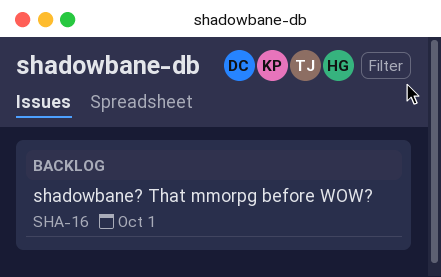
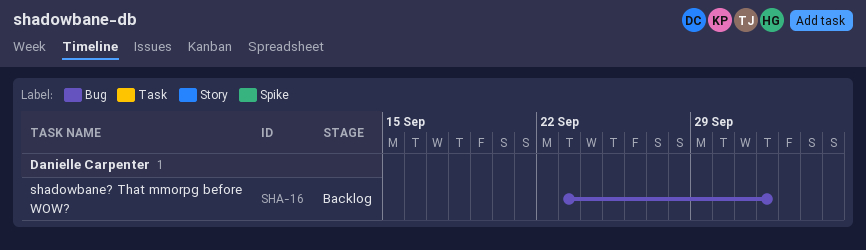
SHA-16, due: Oct 1 -> Oct 2

